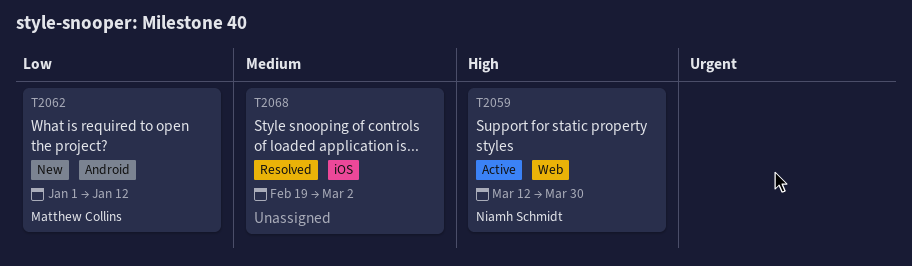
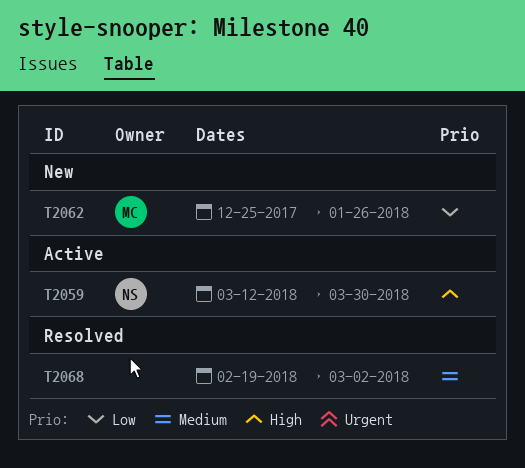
T2062, start: Jan 1 -> Dec 25
T2062, due: Jan 12 -> Jan 26

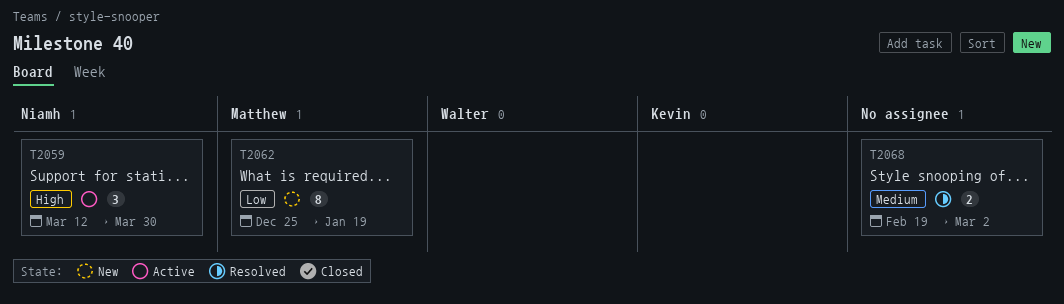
T2062, due: Jan 26 -> Jan 19

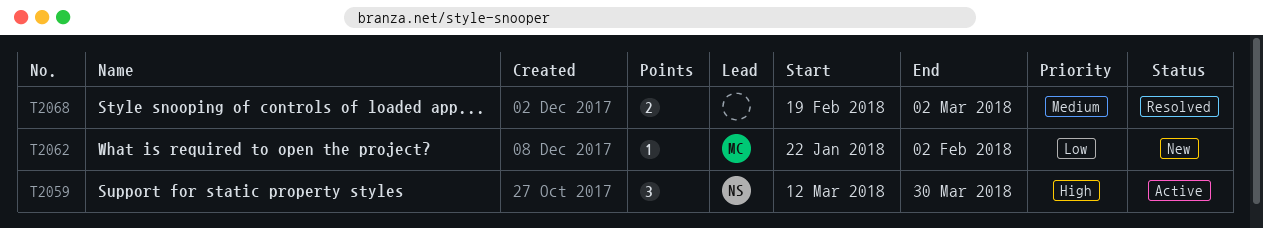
T2062, estimate: 8 -> 1
T2062, start: Dec 25 -> Jan 22
T2062, due: Jan 19 -> Feb 2

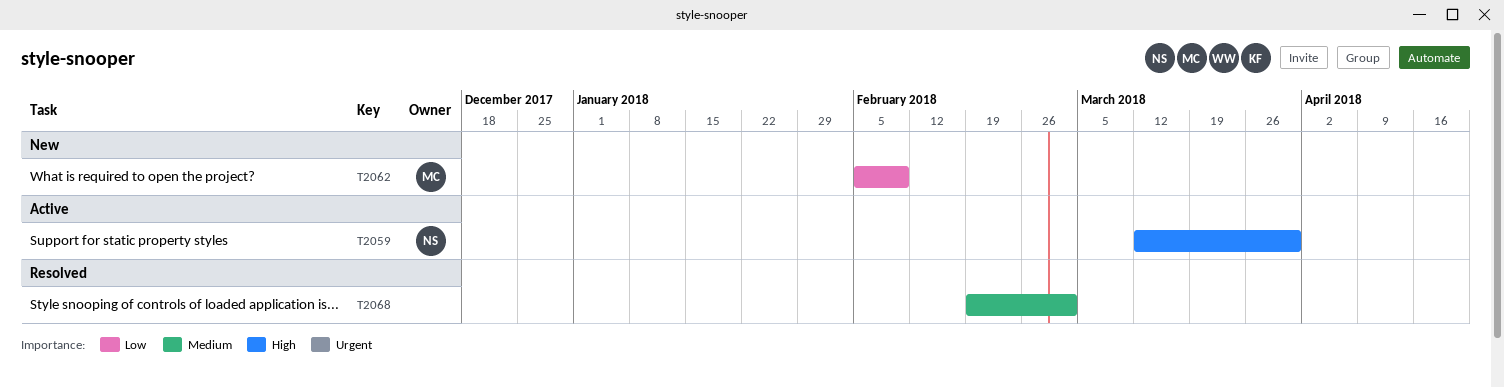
T2062, start: Jan 22 -> Feb 5
T2062, due: Feb 2 -> Feb 9

